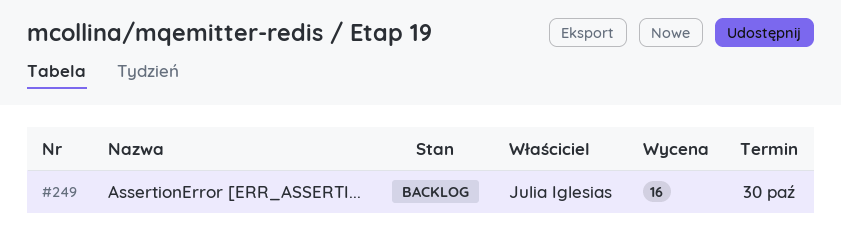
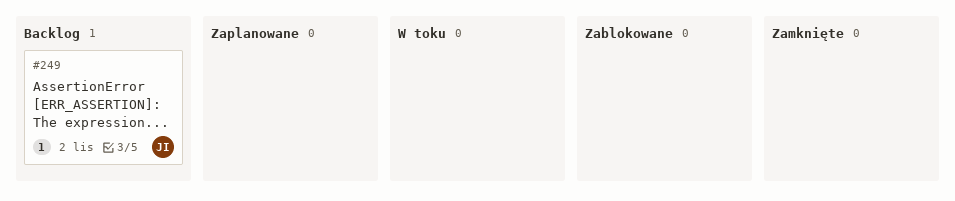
#249, estimate: 16 -> 1
#249, due: Oct 30 -> Nov 2

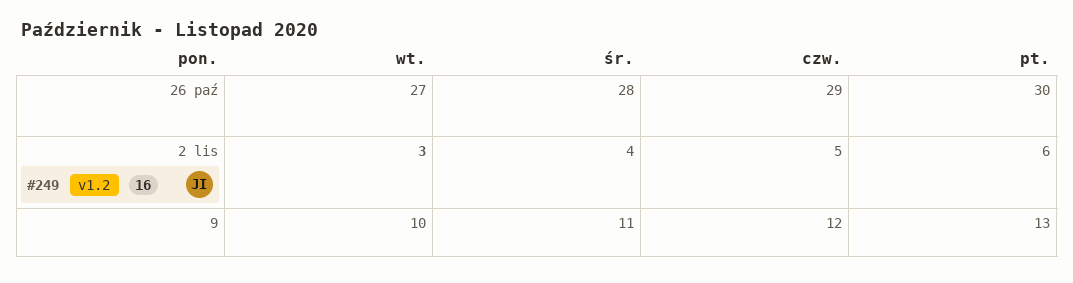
#249, estimate: 1 -> 16

